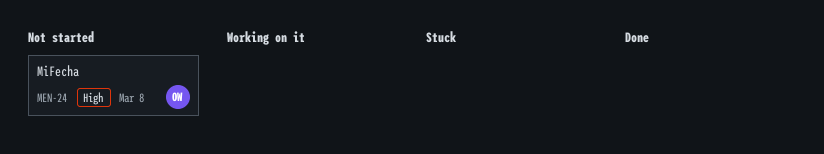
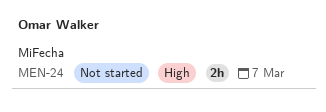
MEN-24, due: Mar 8 -> Mar 7

